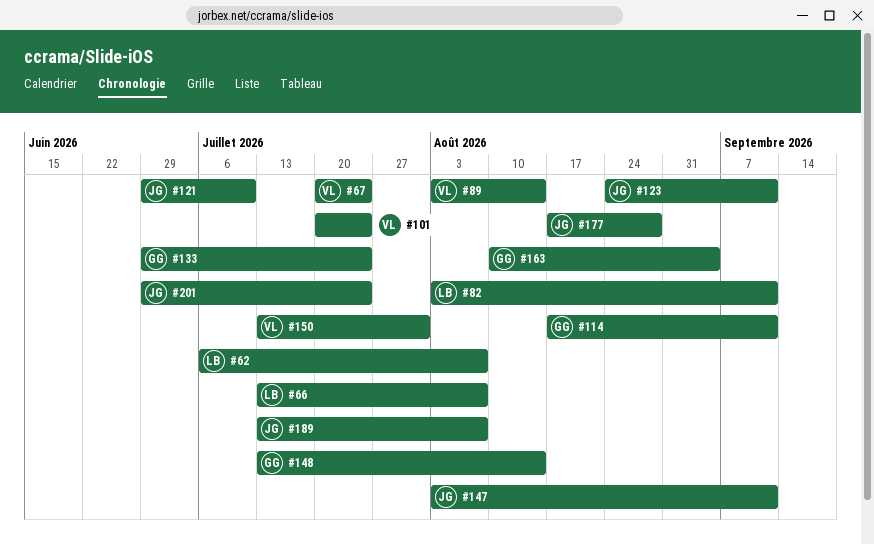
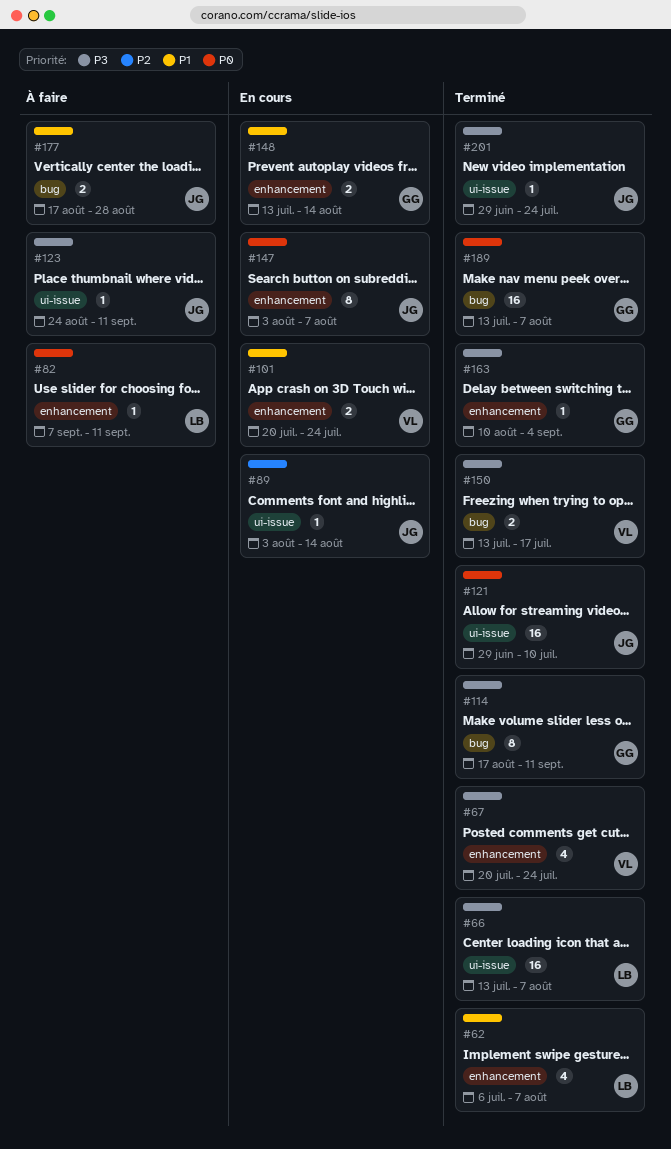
#82, start: Aug 3 -> Sep 7
#89, owner: VL -> JG
#133: present -> none
#147, due: Sep 11 -> Aug 7
#150, due: Jul 31 -> Jul 17
#189, owner: JG -> GG

